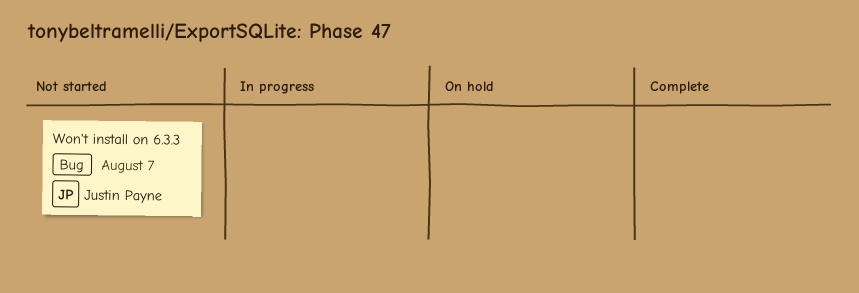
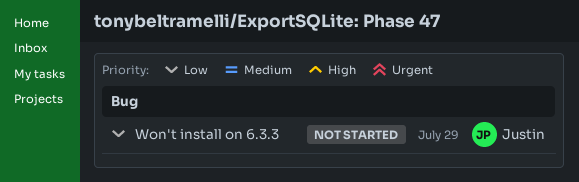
Won't install on 6.3.3, due: Aug 7 -> Jul 29

